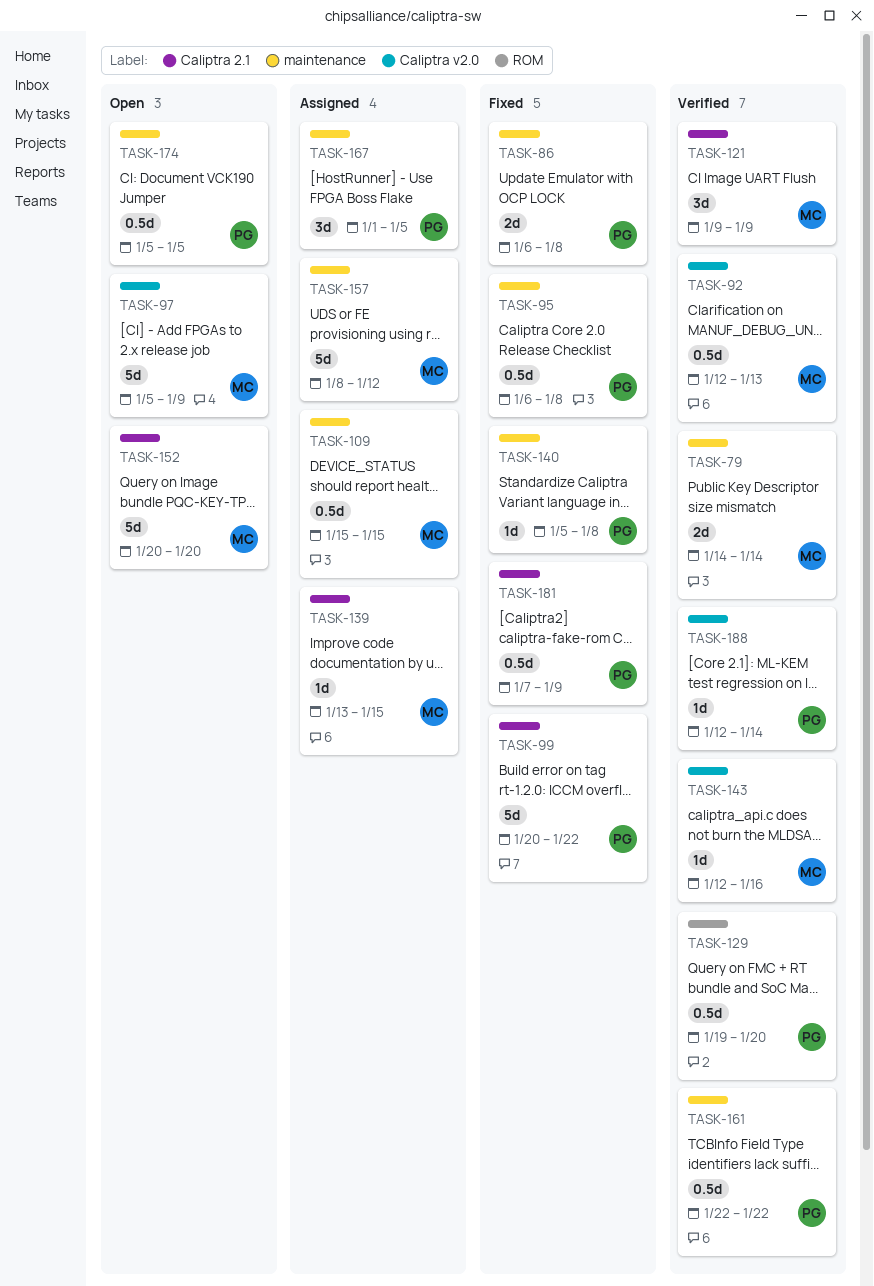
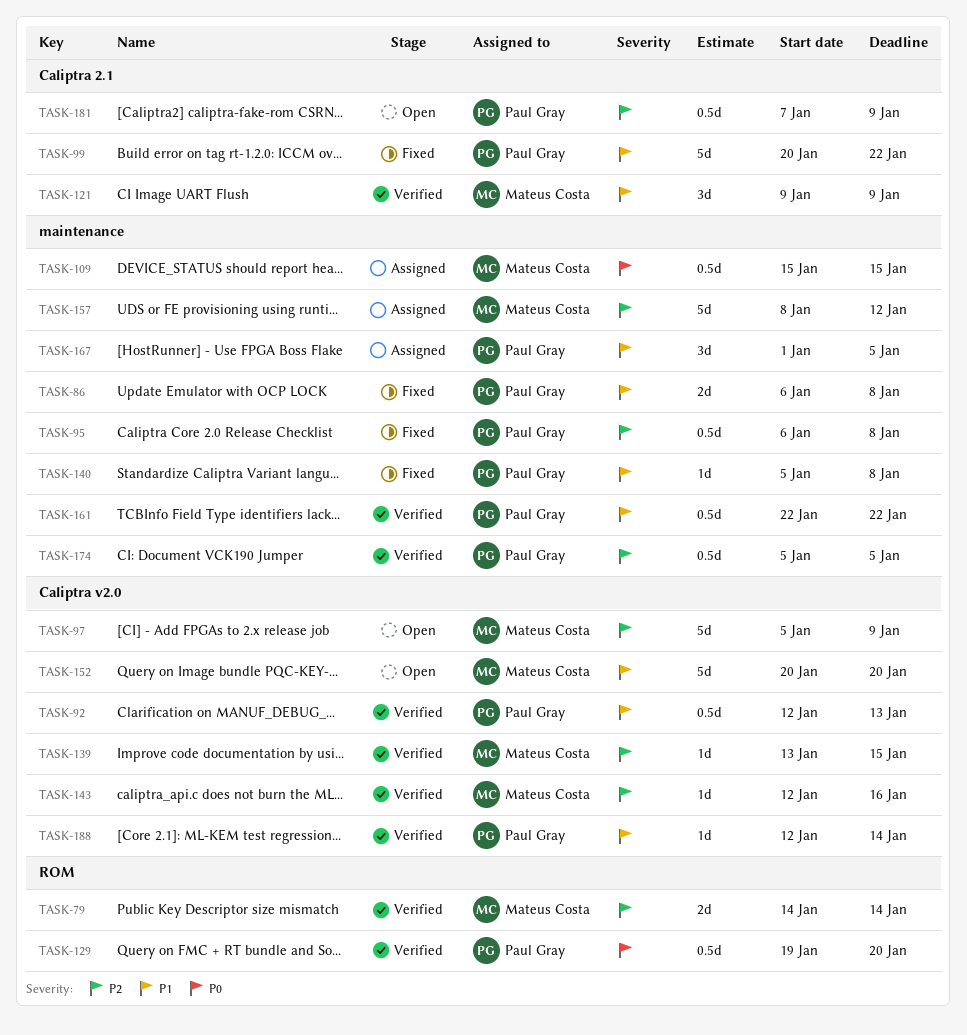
TASK-79, label: maintenance -> ROM
TASK-92, owner: Mateus Costa -> Paul Gray
TASK-139, status: Assigned -> Verified
TASK-139, label: Caliptra 2.1 -> Caliptra v2.0
TASK-152, label: Caliptra 2.1 -> Caliptra v2.0
TASK-174, status: Open -> Verified
TASK-181, status: Fixed -> Open

